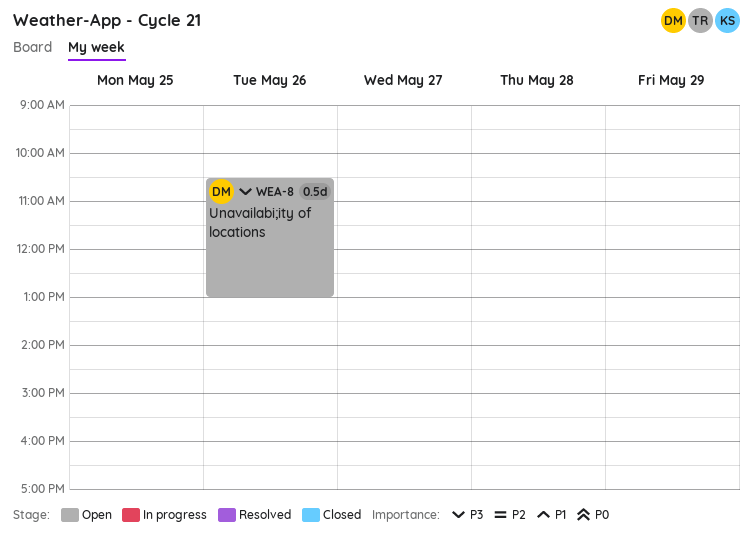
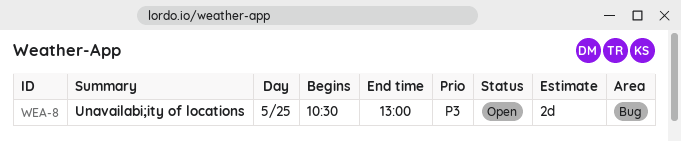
WEA-8, estimate: 0.5d -> 2d
WEA-8, day: May 26 -> May 25

